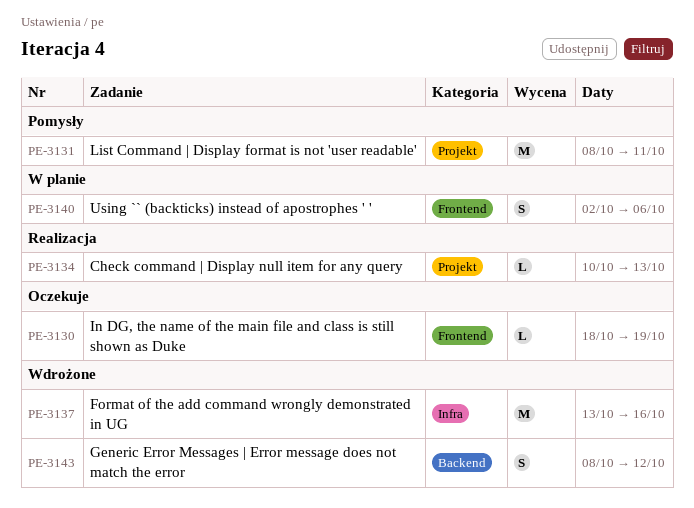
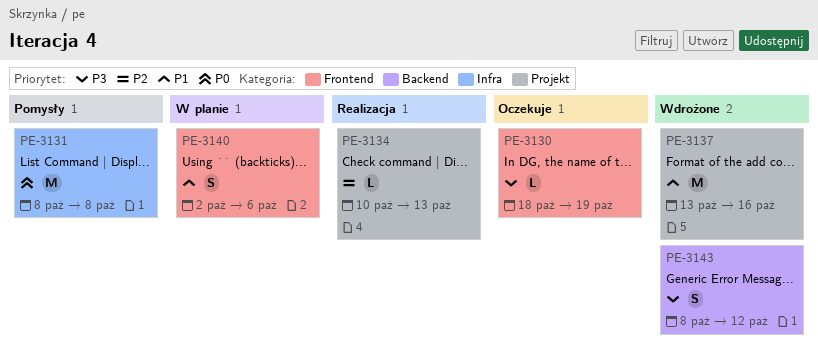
PE-3131, label: Projekt -> Infra
PE-3131, due: Oct 11 -> Oct 8
PE-3137, label: Infra -> Projekt

